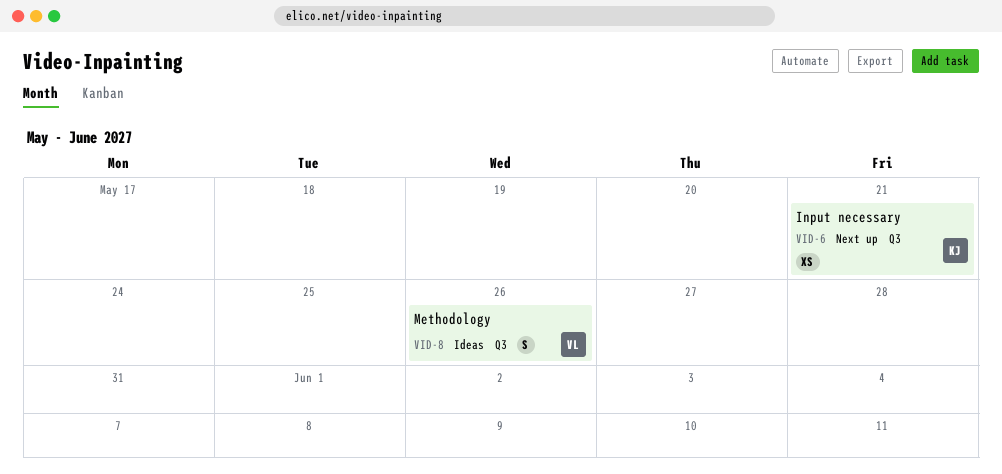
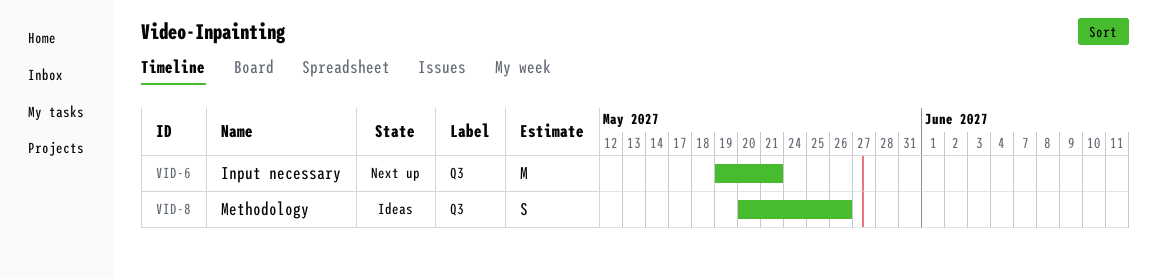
VID-6, estimate: XS -> M

